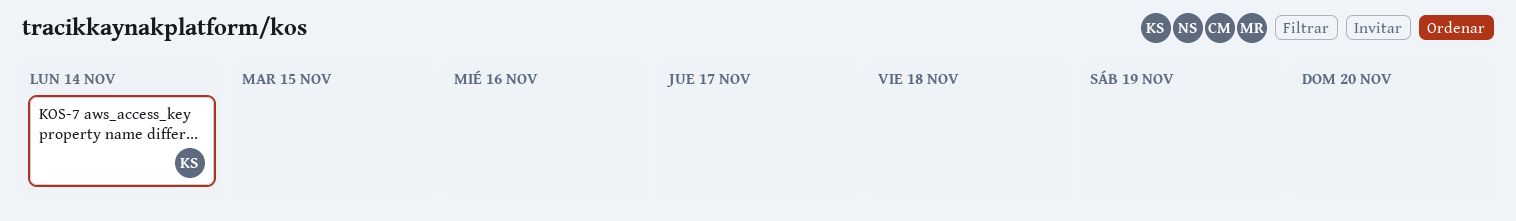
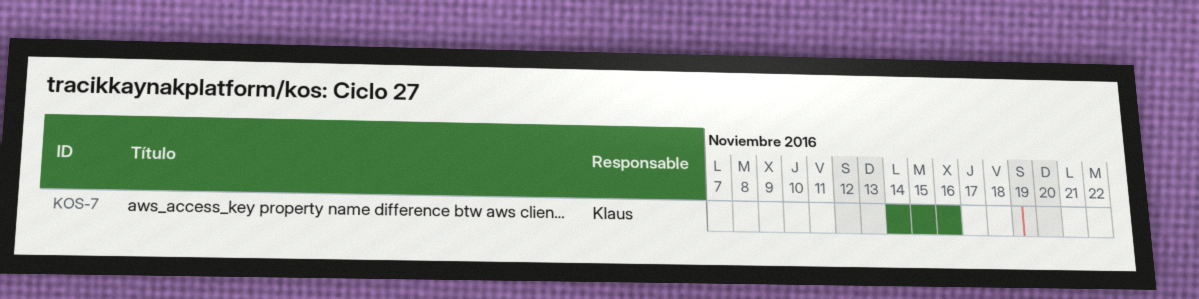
KOS-7, due: Nov 14 -> Nov 16

